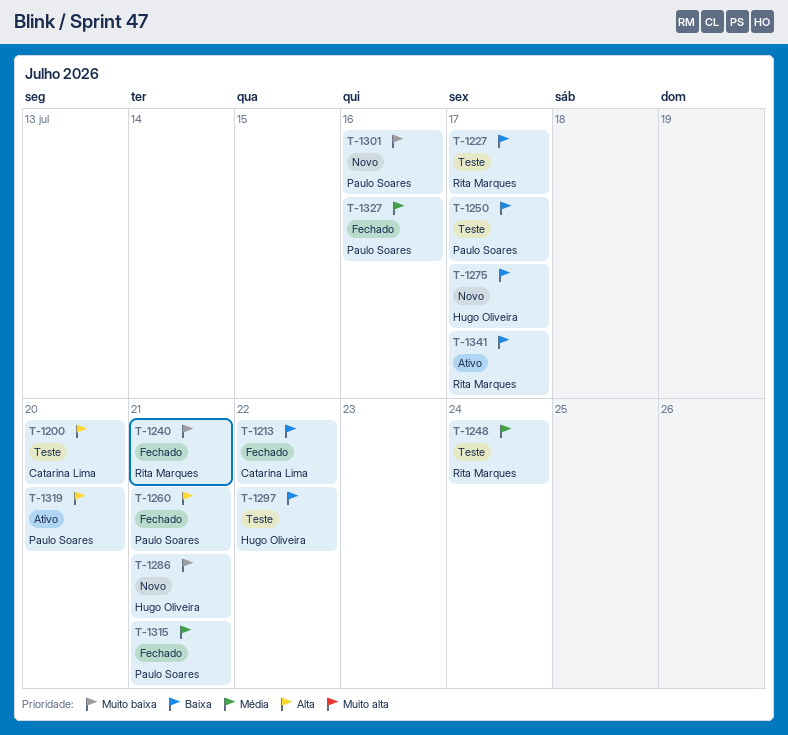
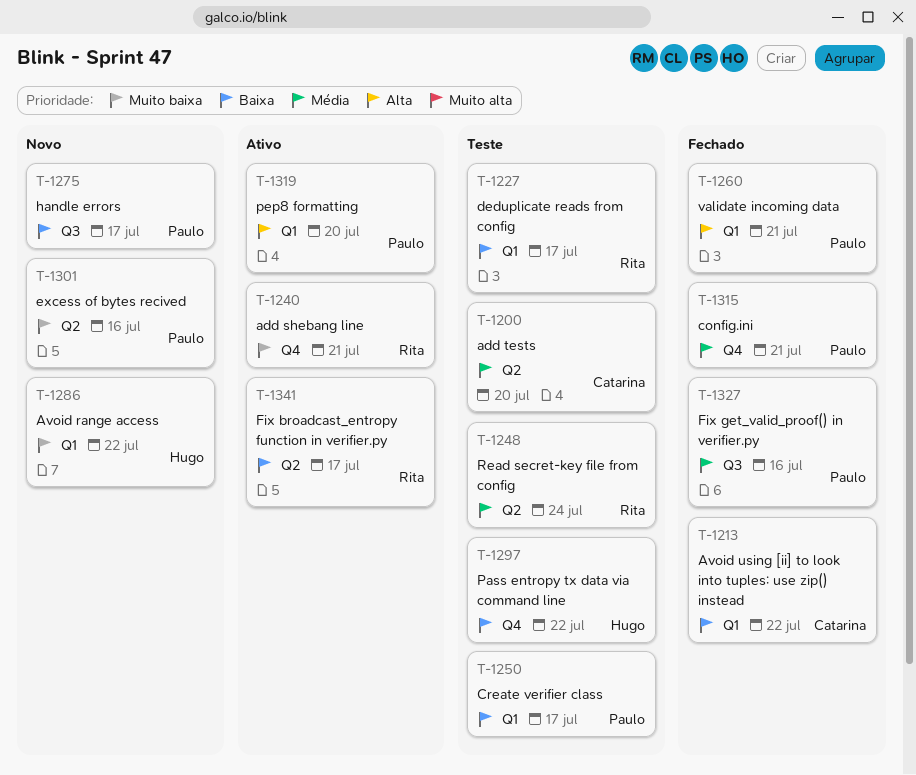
T-1200, priority: Alta -> Média
T-1240, status: Fechado -> Ativo
T-1275, owner: Hugo Oliveira -> Paulo Soares
T-1286, due: Jul 21 -> Jul 22

